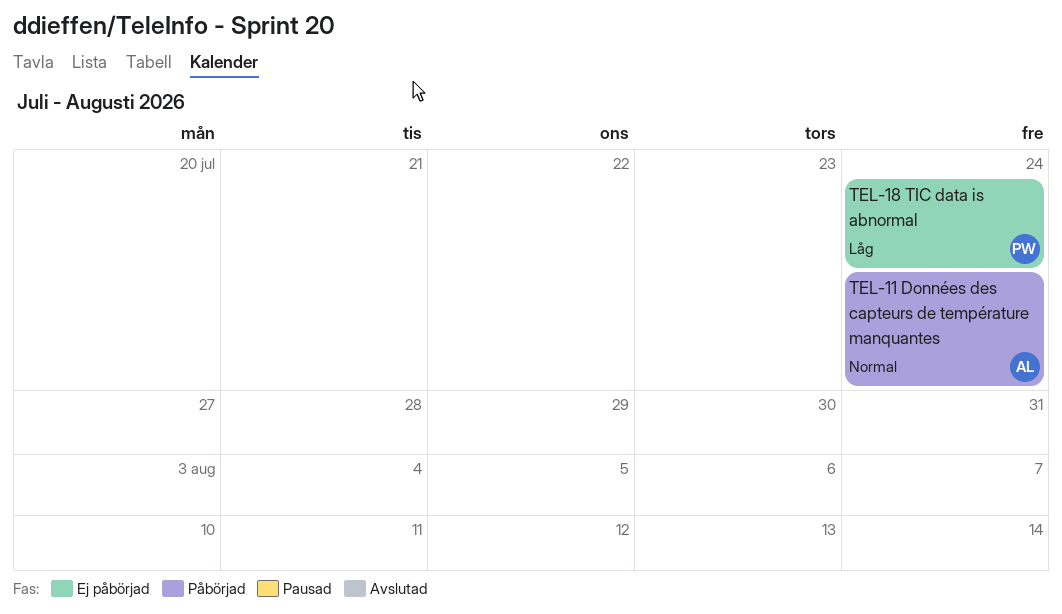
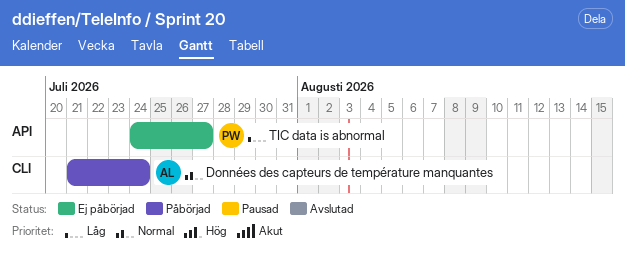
TIC data is abnormal, due: Jul 24 -> Jul 27

